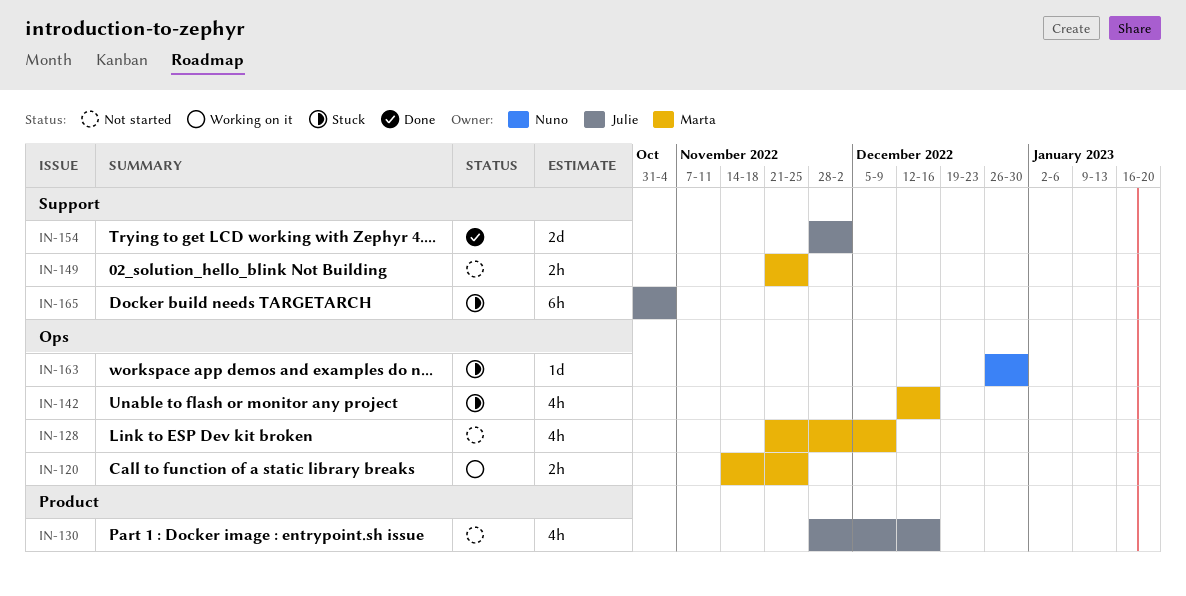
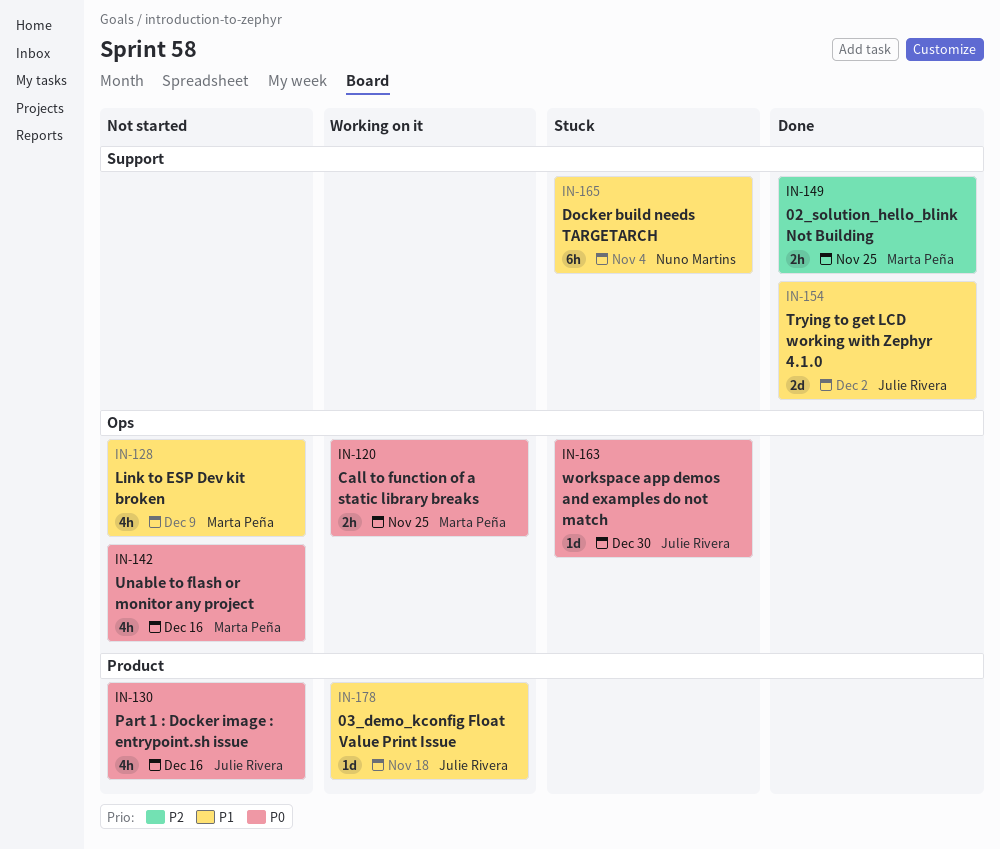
IN-142, status: Stuck -> Not started
IN-149, status: Not started -> Done
IN-163, owner: Nuno Martins -> Julie Rivera
IN-165, owner: Julie Rivera -> Nuno Martins
IN-178: none -> present

